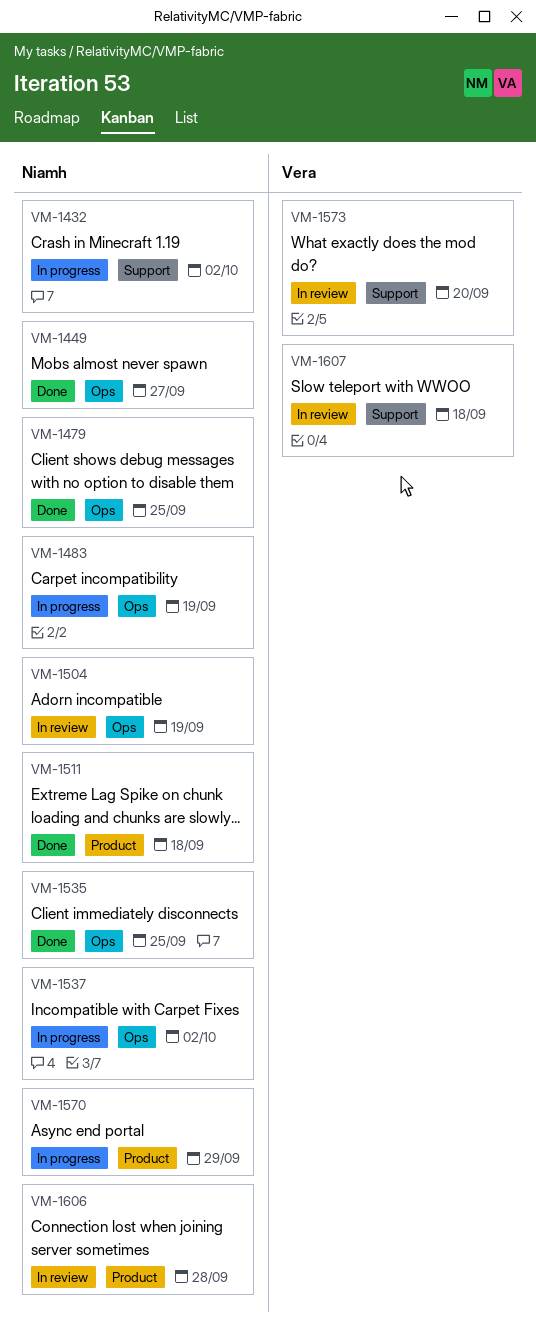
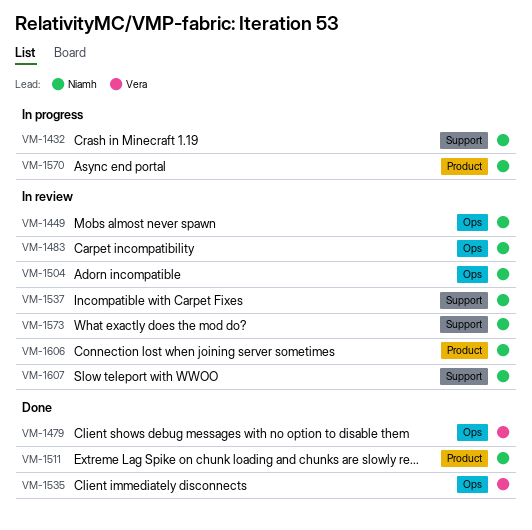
VM-1449, status: Done -> In review
VM-1479, owner: Niamh -> Vera
VM-1483, status: In progress -> In review
VM-1535, owner: Niamh -> Vera
VM-1537, status: In progress -> In review
VM-1537, label: Ops -> Support
VM-1573, owner: Vera -> Niamh
VM-1607, owner: Vera -> Niamh

